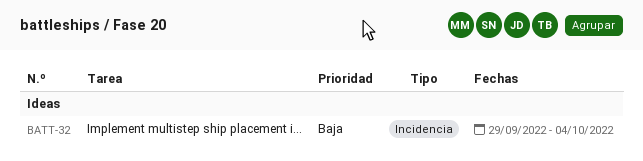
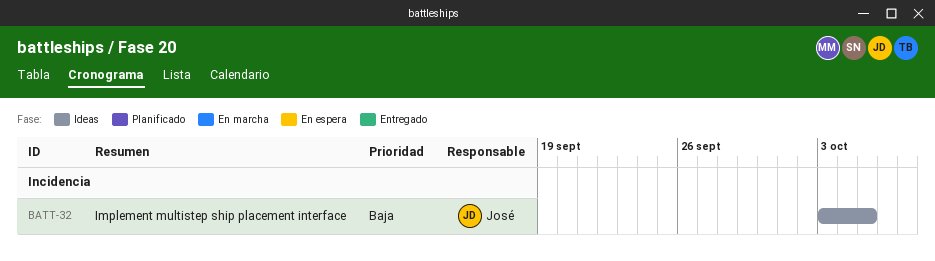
BATT-32, start: Sep 29 -> Oct 3
BATT-32, due: Oct 4 -> Oct 5

